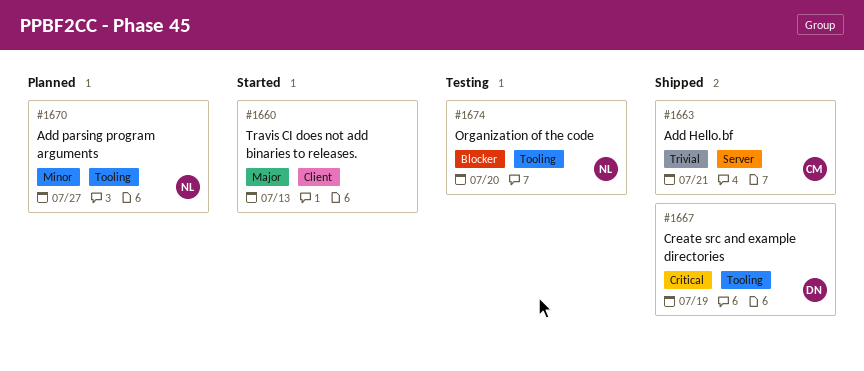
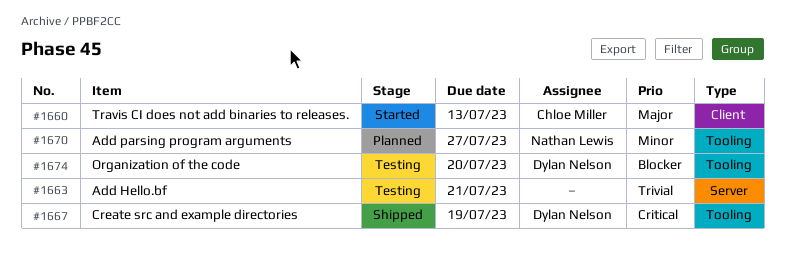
#1660, owner: none -> Chloe Miller
#1663, status: Shipped -> Testing
#1663, owner: Chloe Miller -> none
#1674, owner: Nathan Lewis -> Dylan Nelson

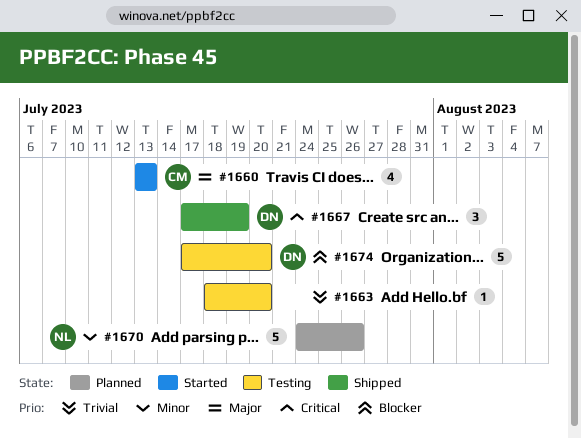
#1663, due: Jul 21 -> Jul 20
#1670, due: Jul 27 -> Jul 26

